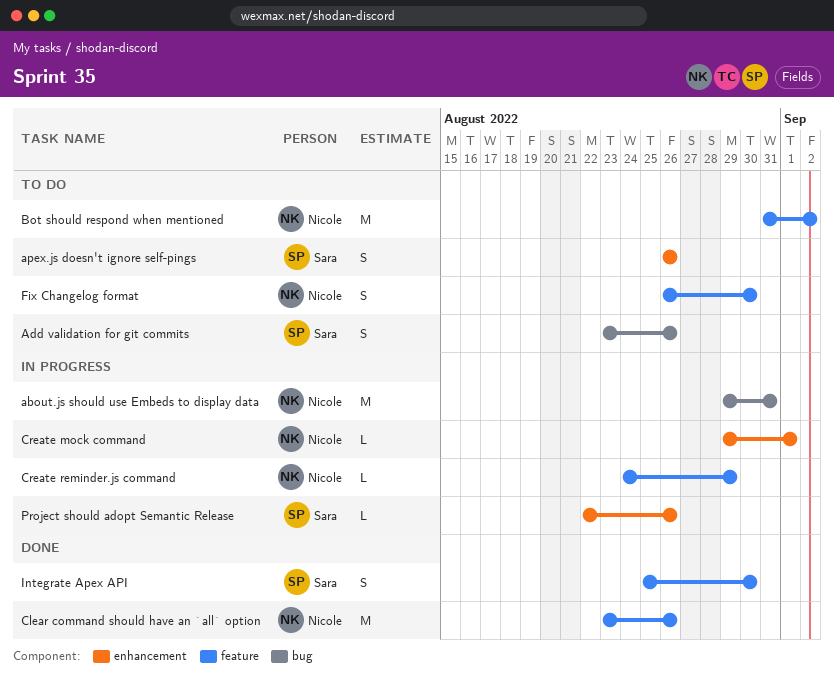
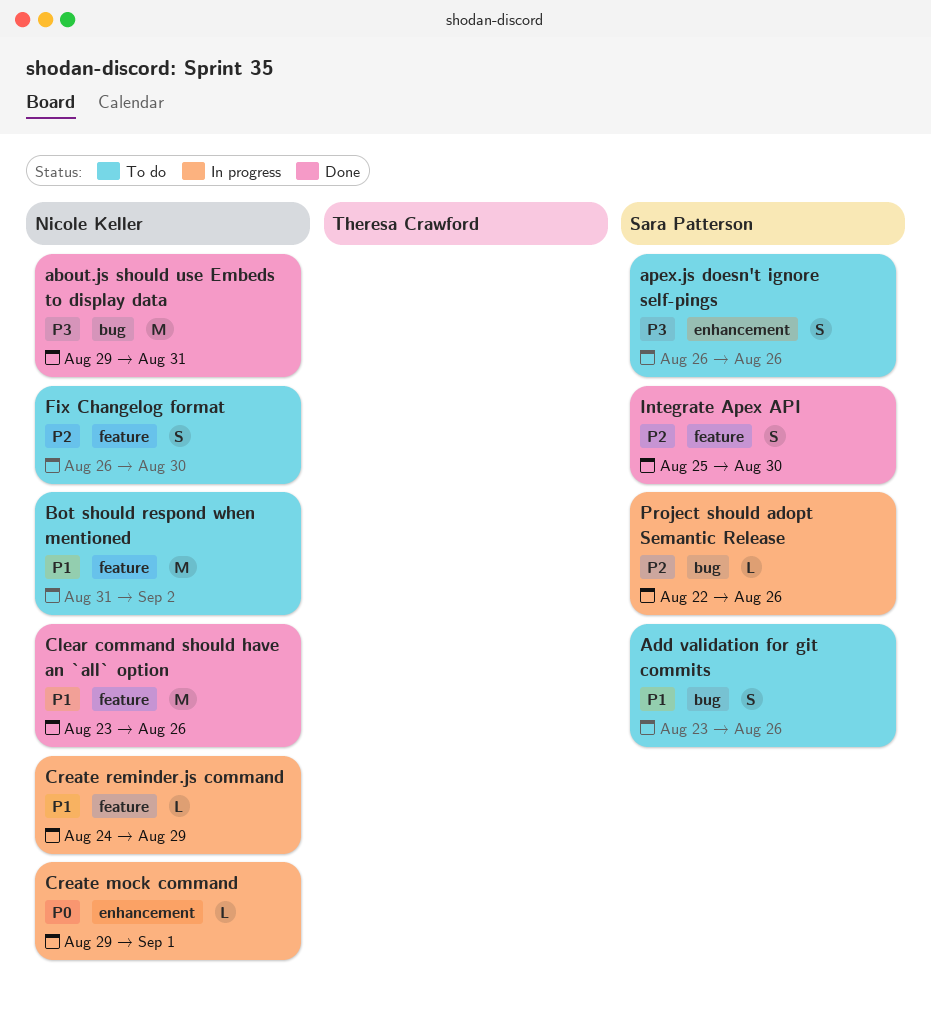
about.js should use Embeds to display data, status: In progress -> Done
Project should adopt Semantic Release, label: enhancement -> bug

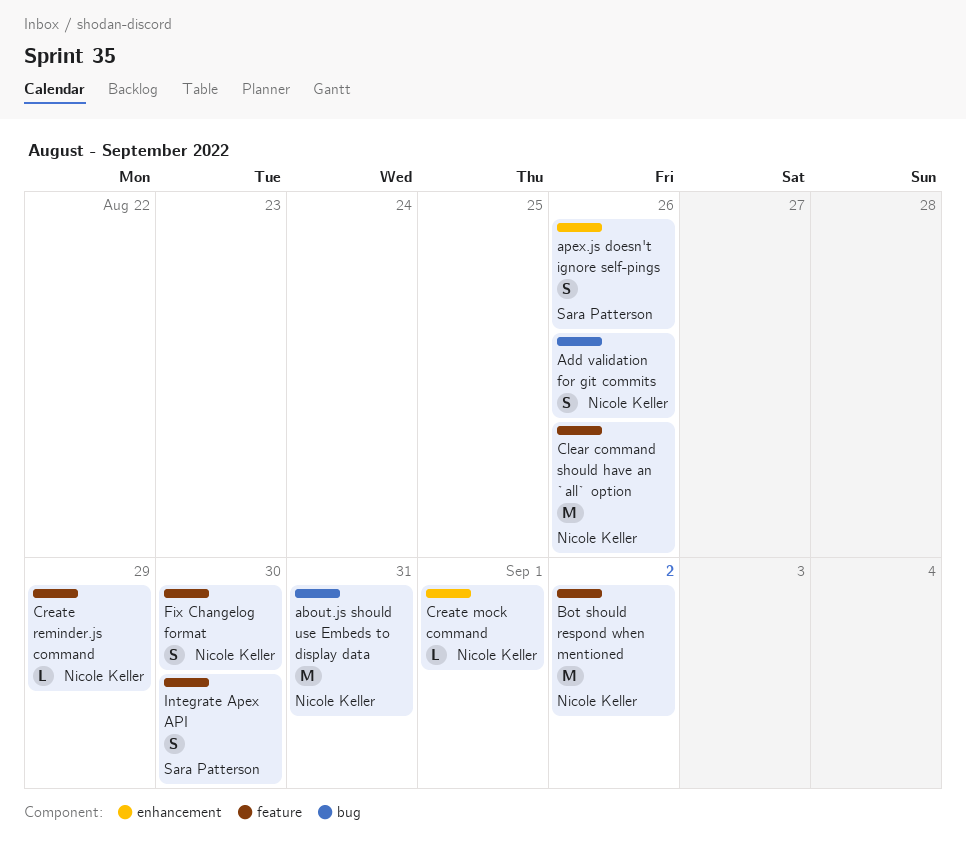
Add validation for git commits, owner: Sara Patterson -> Nicole Keller
Project should adopt Semantic Release: present -> none

